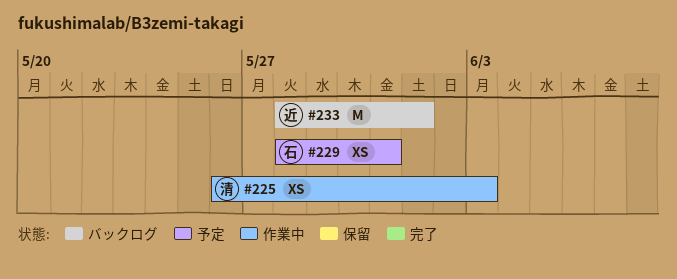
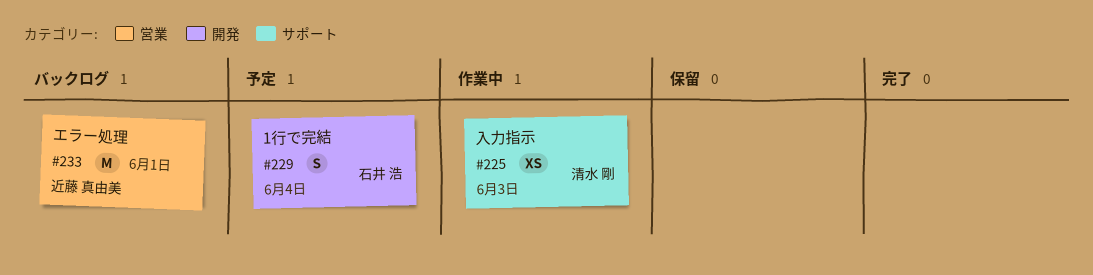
#229, estimate: XS -> S
#229, due: May 31 -> Jun 4

